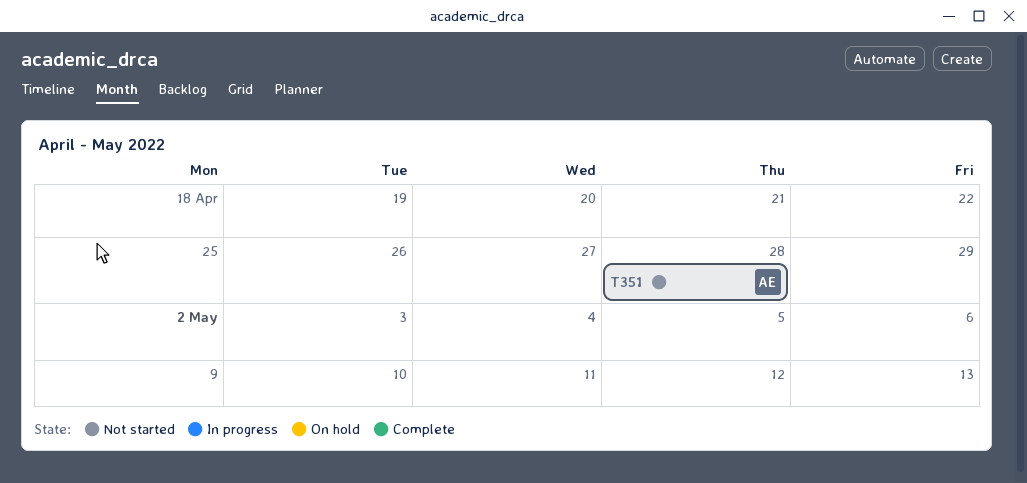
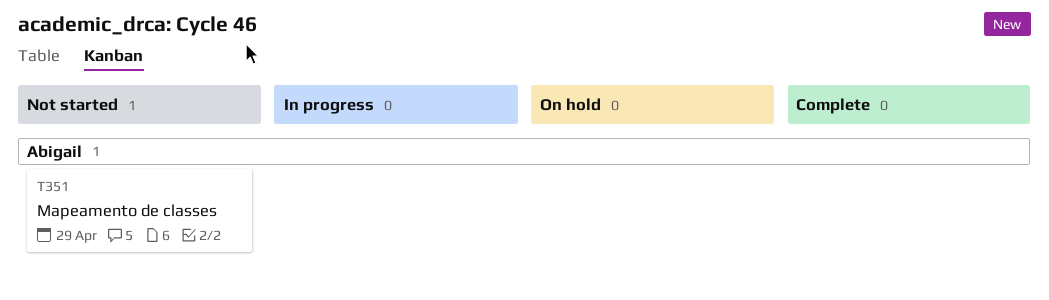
T351, due: Apr 28 -> Apr 29

